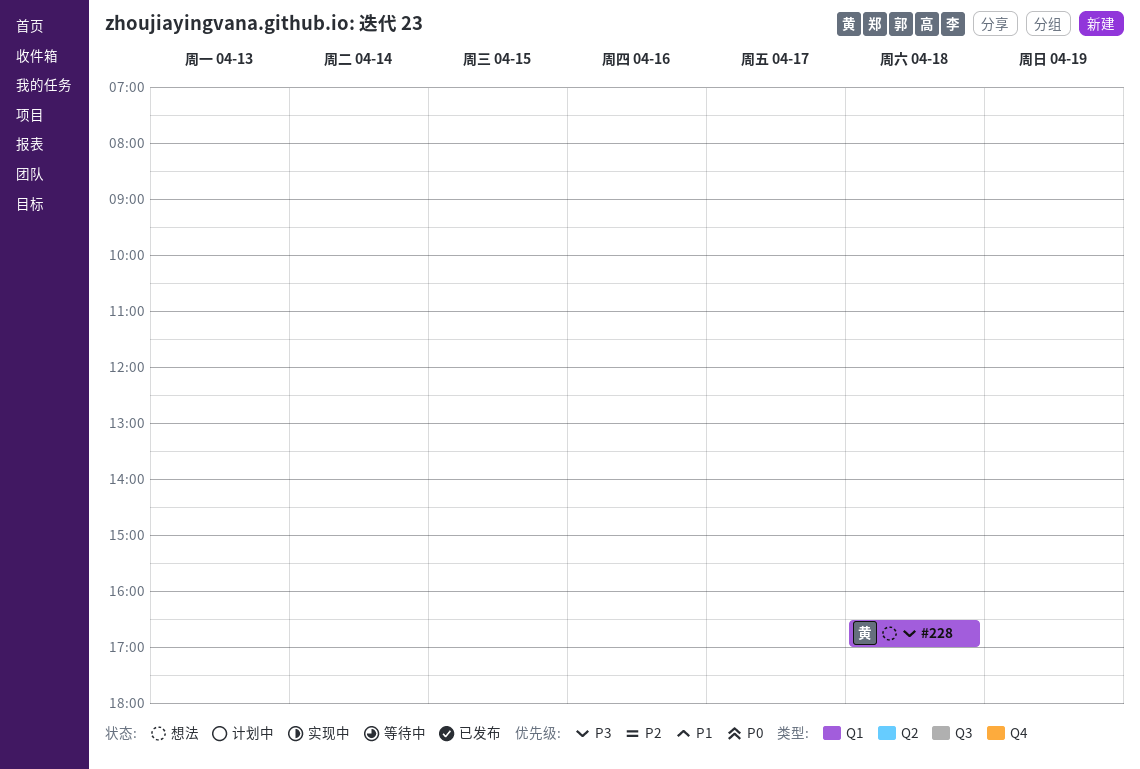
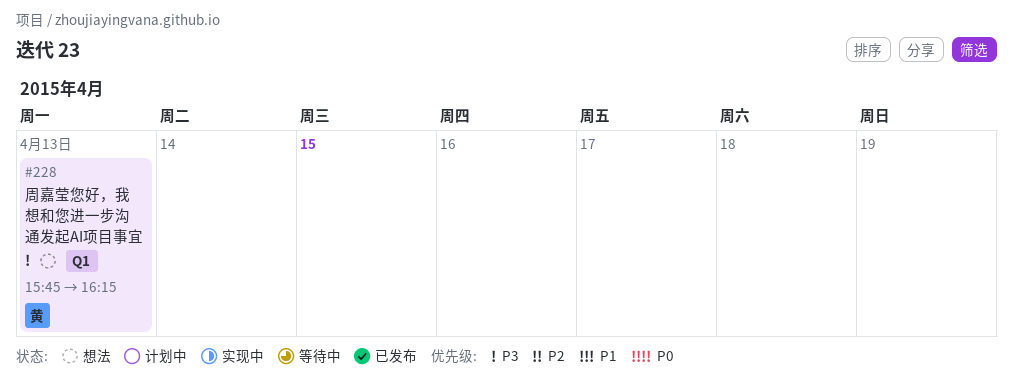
#228, day: Apr 18 -> Apr 13
#228, begins: 16:30 -> 15:45
#228, ends: 17:00 -> 16:15

